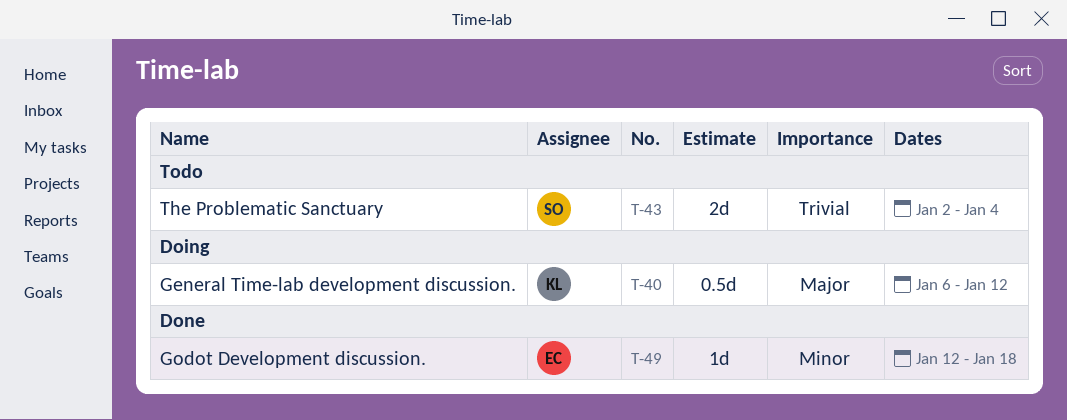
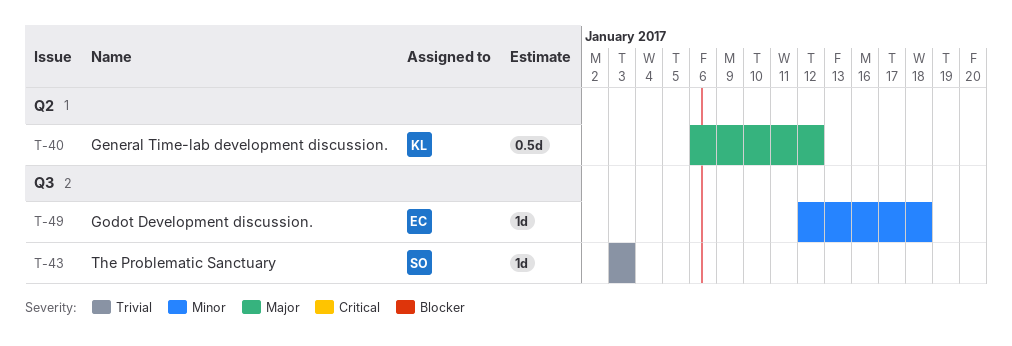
T-43, estimate: 2d -> 1d
T-43, start: Jan 2 -> Jan 3
T-43, due: Jan 4 -> Jan 3

